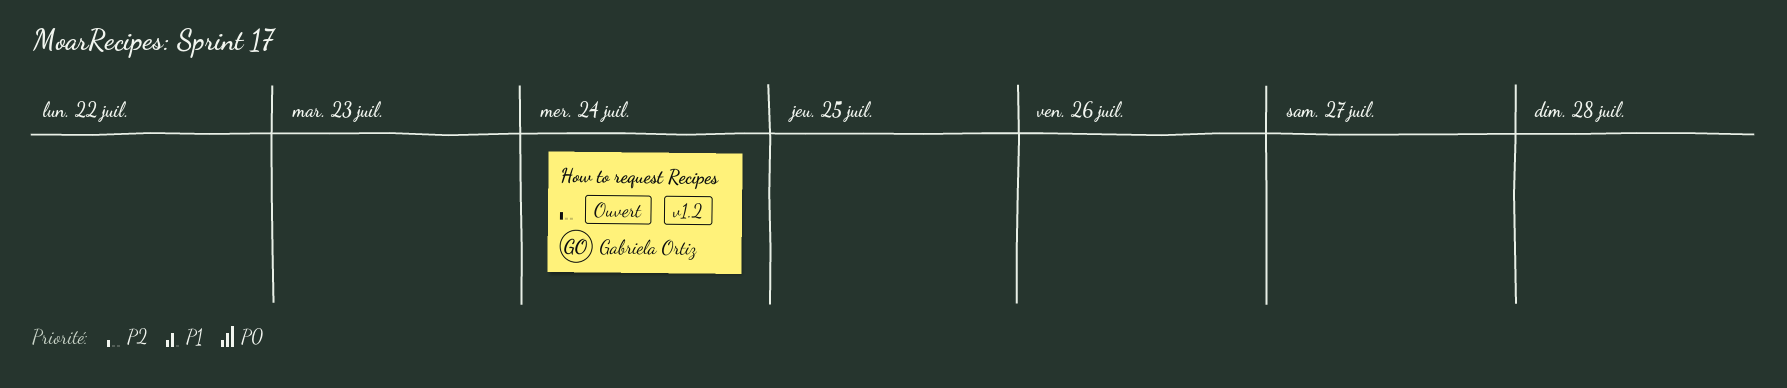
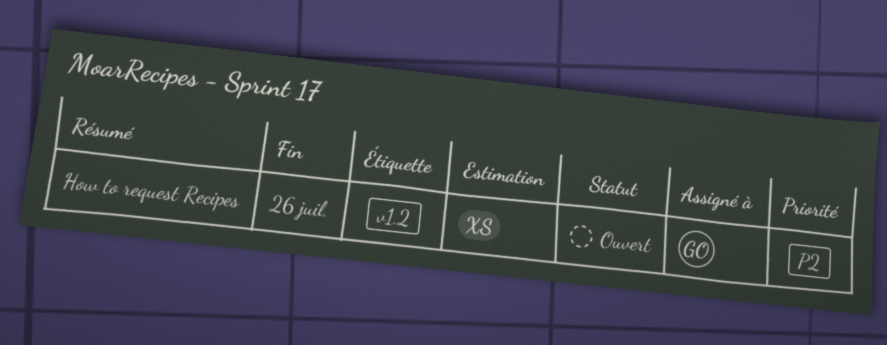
How to request Recipes, due: Jul 24 -> Jul 26

